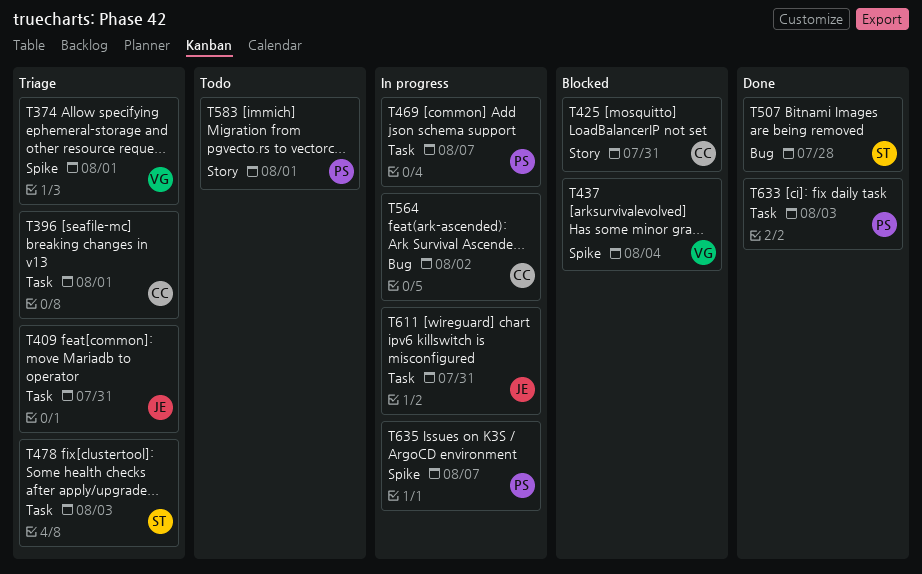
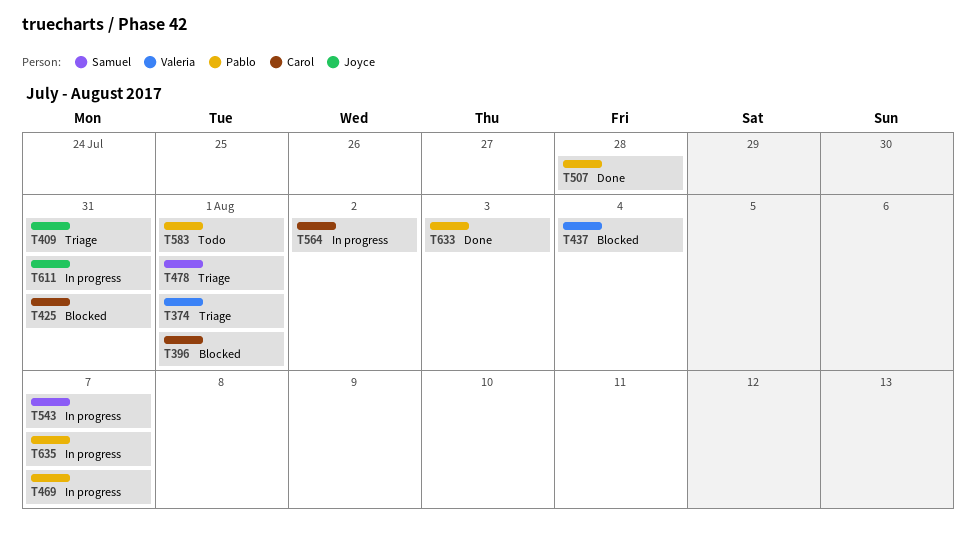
T396, status: Triage -> Blocked
T478, due: Aug 3 -> Aug 1
T507, owner: Samuel -> Pablo
T543: none -> present

